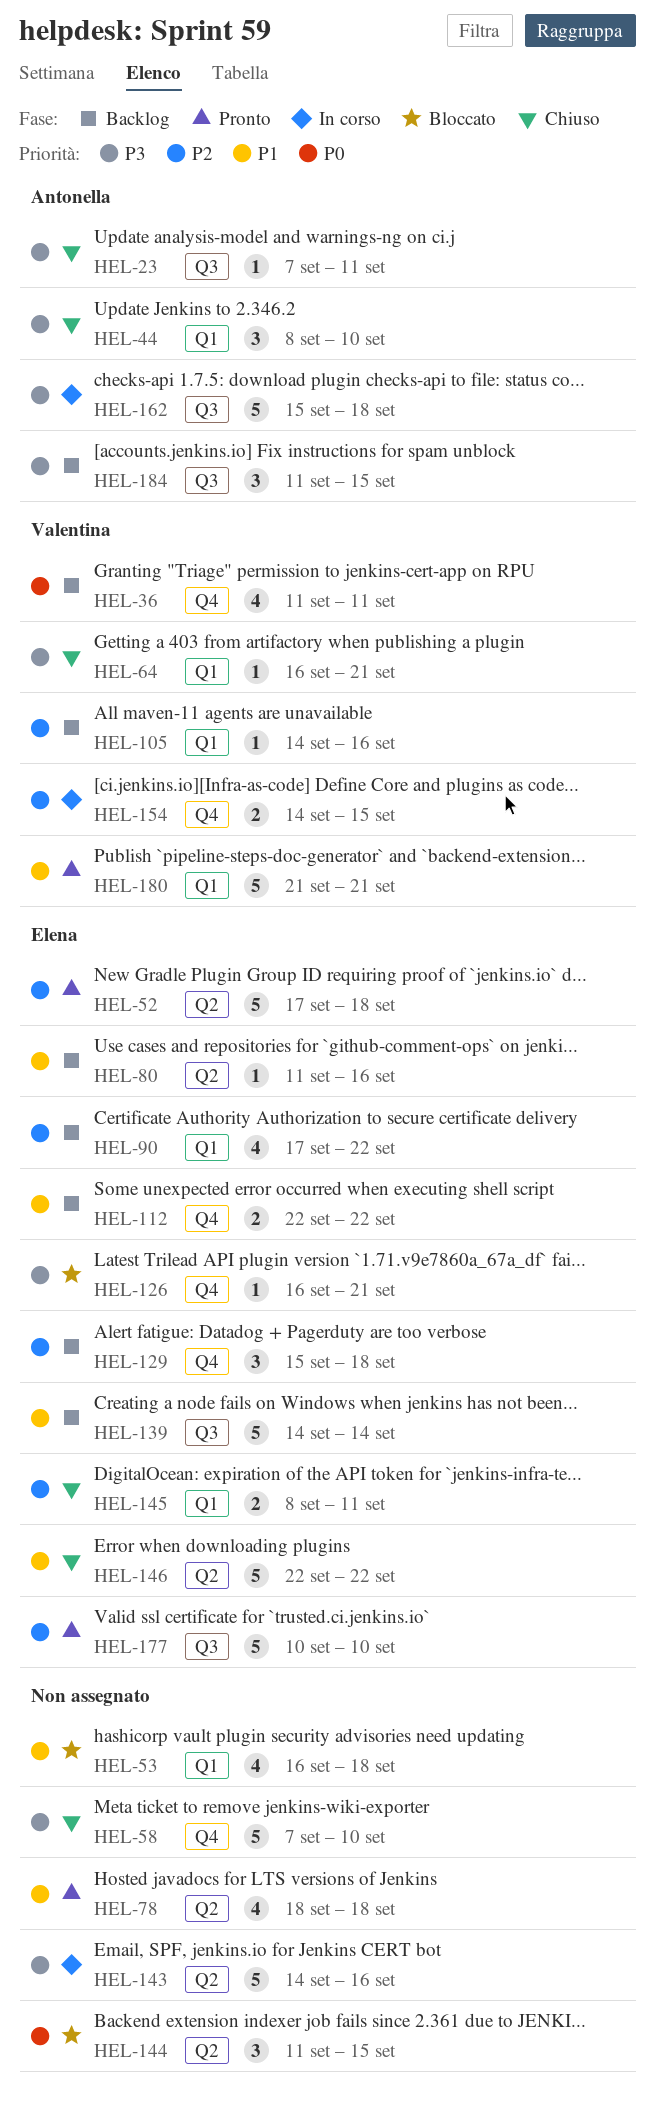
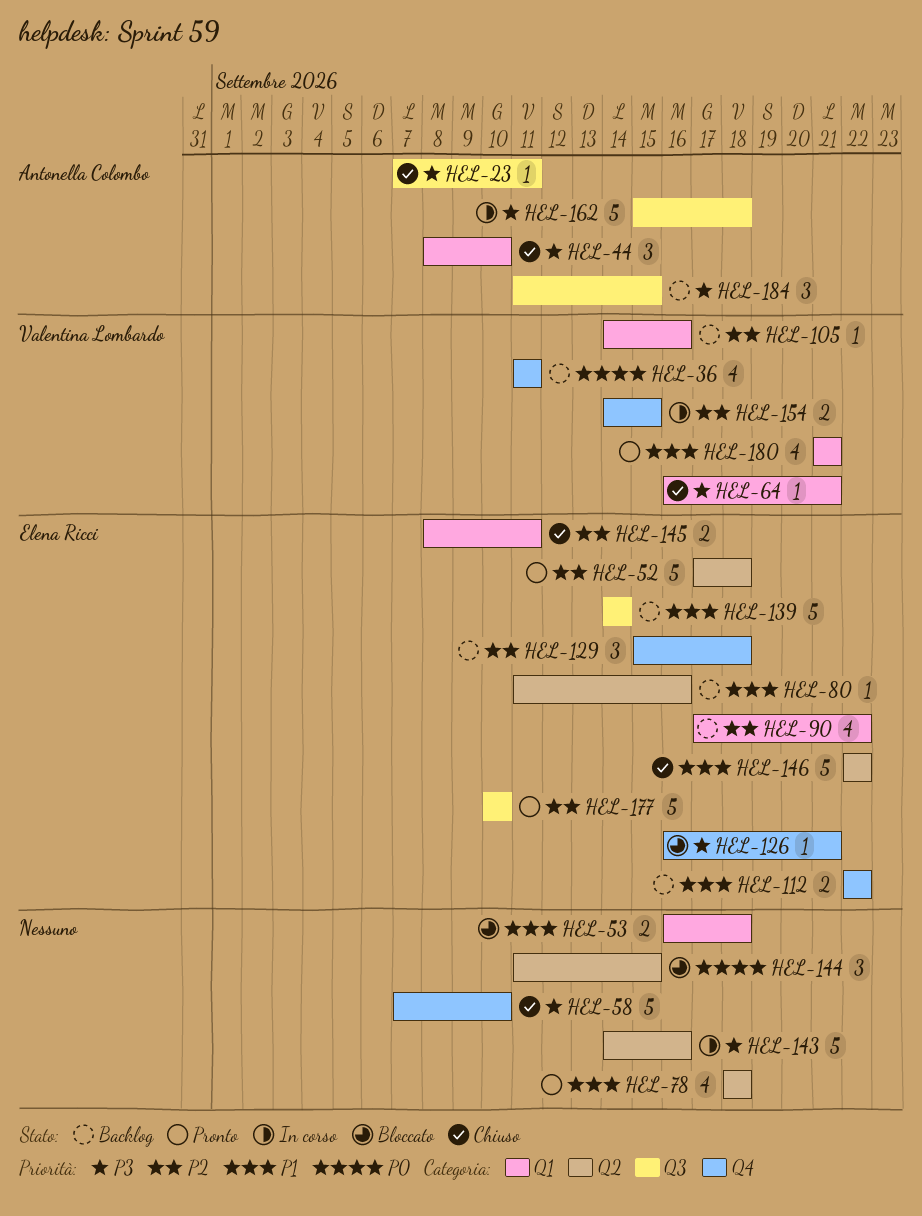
HEL-53, estimate: 4 -> 2
HEL-180, estimate: 5 -> 4

